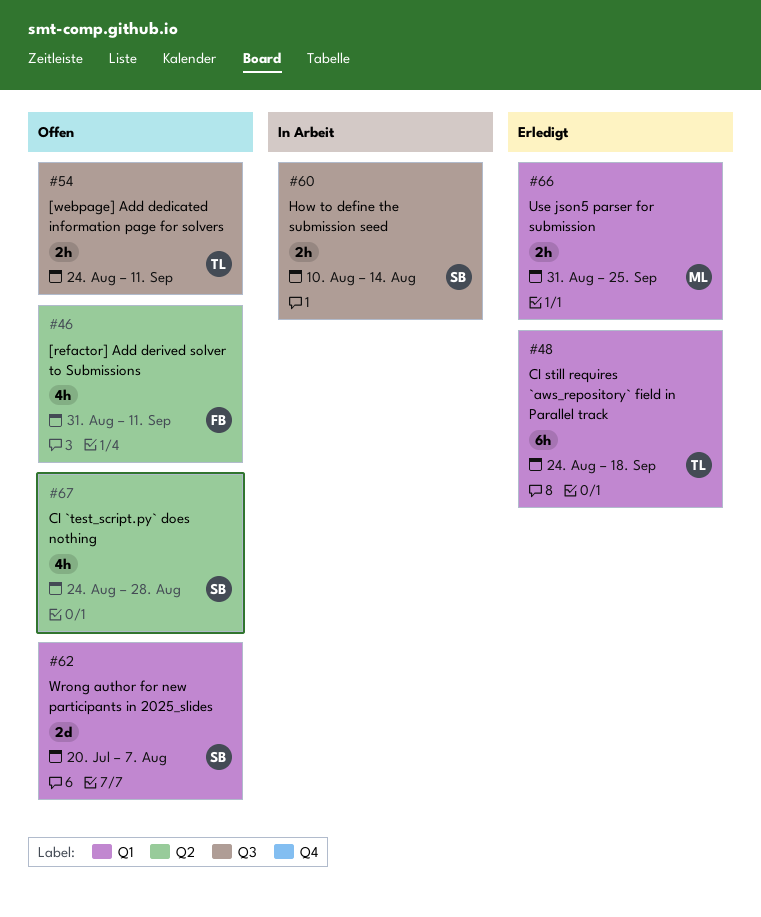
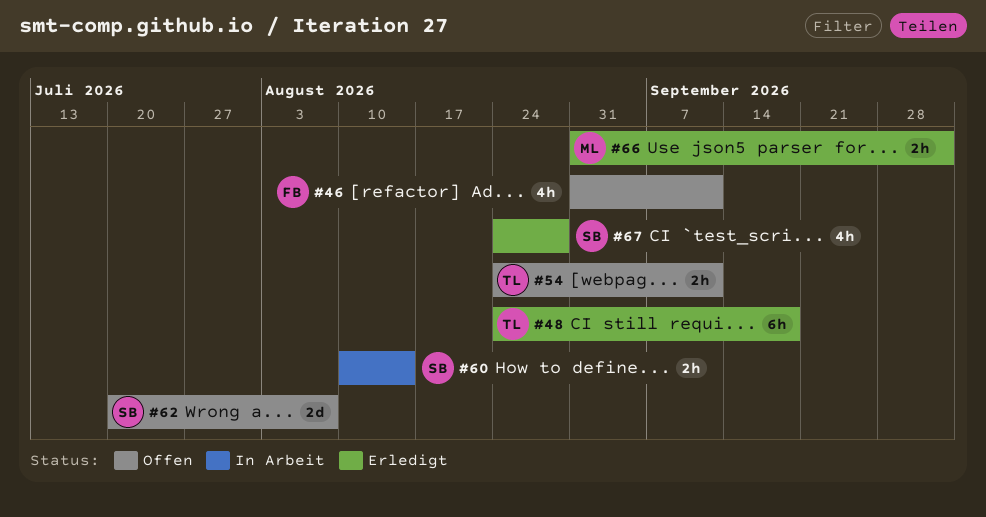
#66, due: Sep 25 -> Oct 2
#67, status: Offen -> Erledigt

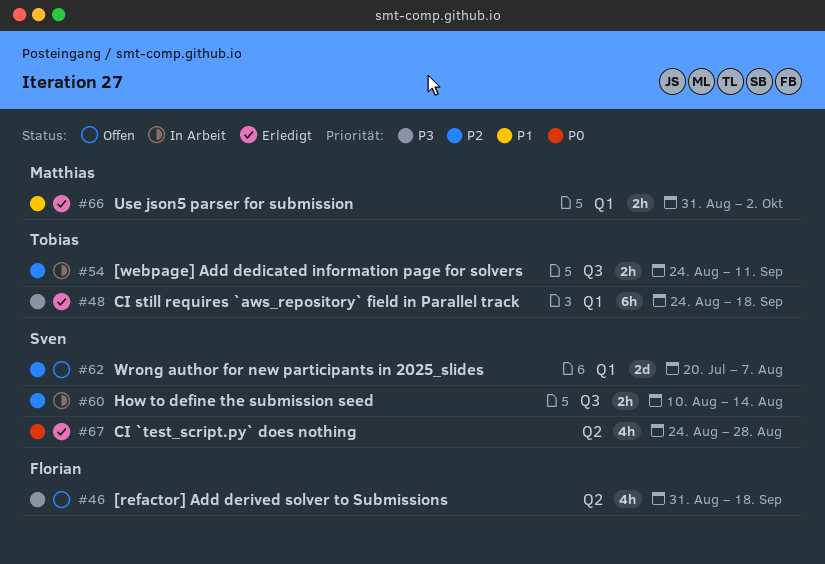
#46, due: Sep 11 -> Sep 18
#54, status: Offen -> In Arbeit

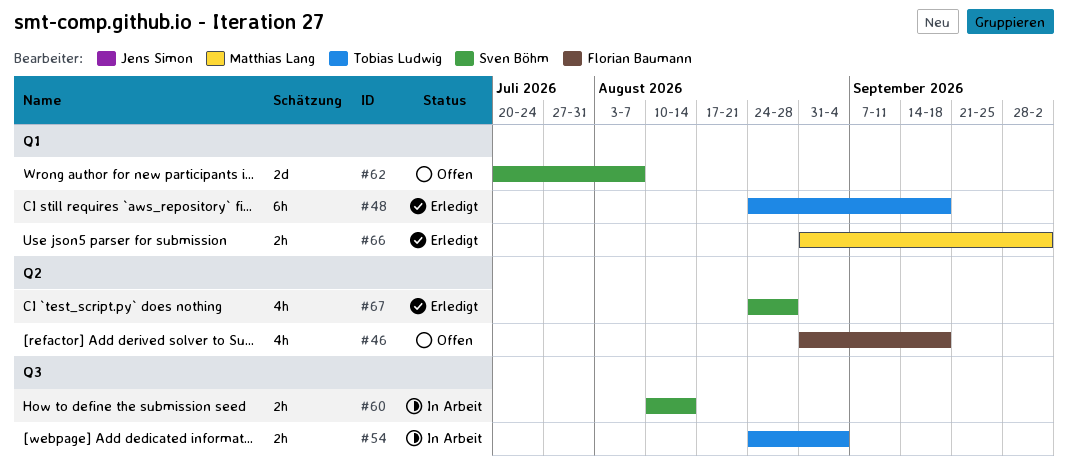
#54, due: Sep 11 -> Sep 4

